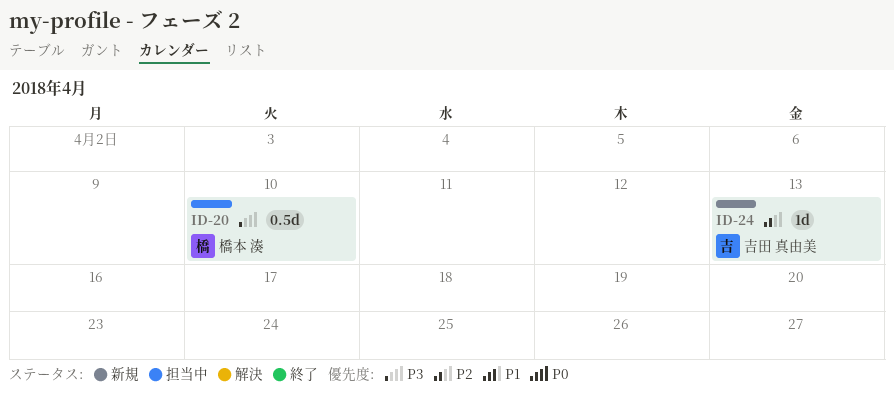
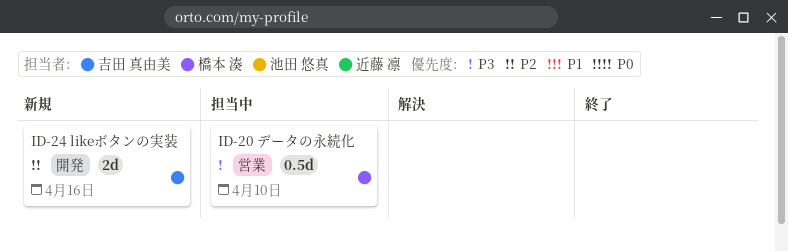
ID-24, estimate: 1d -> 2d
ID-24, due: Apr 13 -> Apr 16

